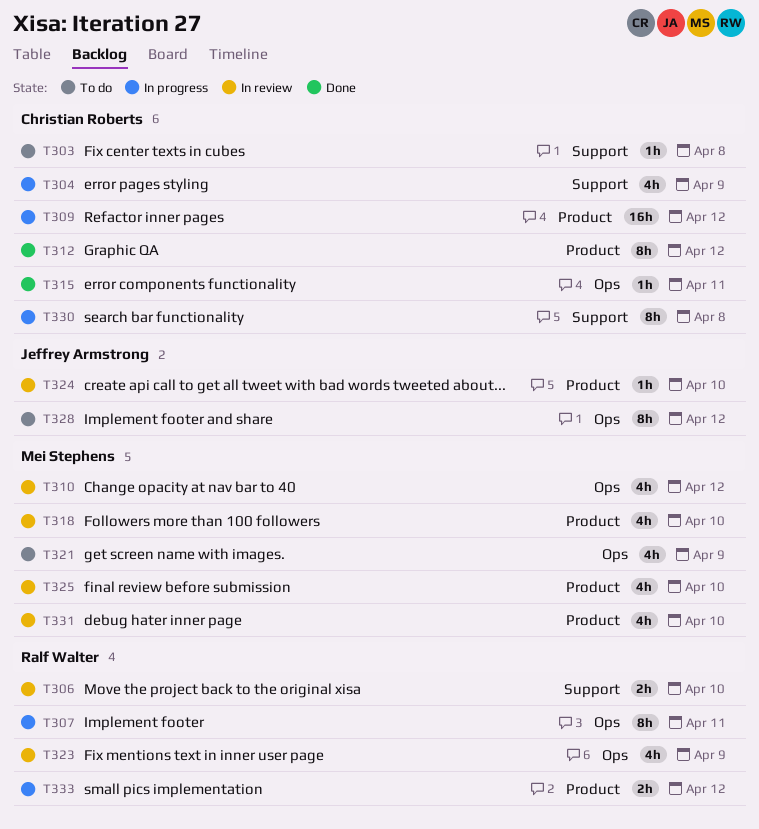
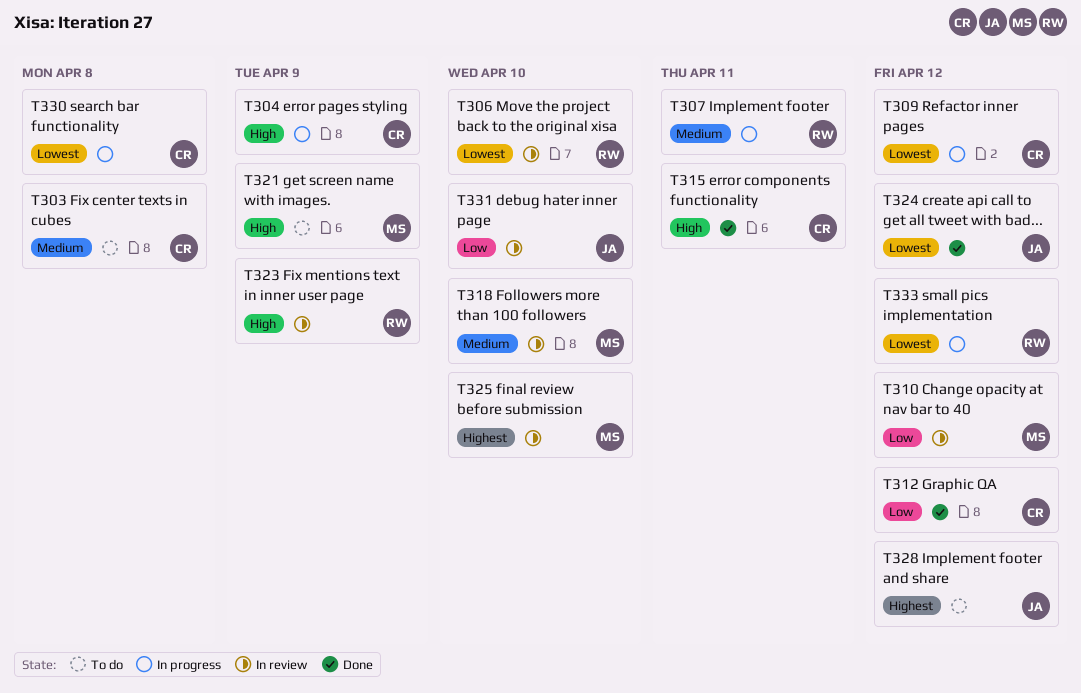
T324, status: In review -> Done
T324, due: Apr 10 -> Apr 12
T331, owner: Mei Stephens -> Jeffrey Armstrong

